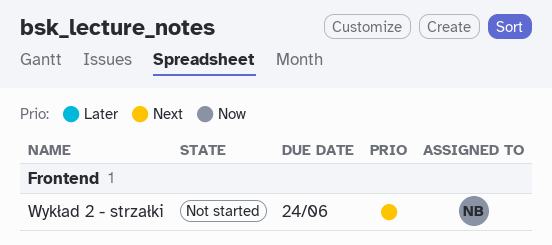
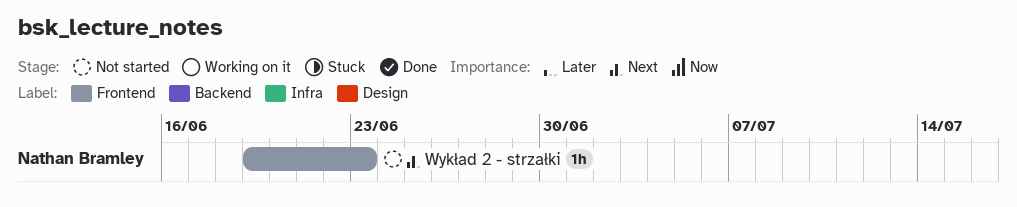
Wykład 2 - strzałki, due: Jun 24 -> Jun 23

